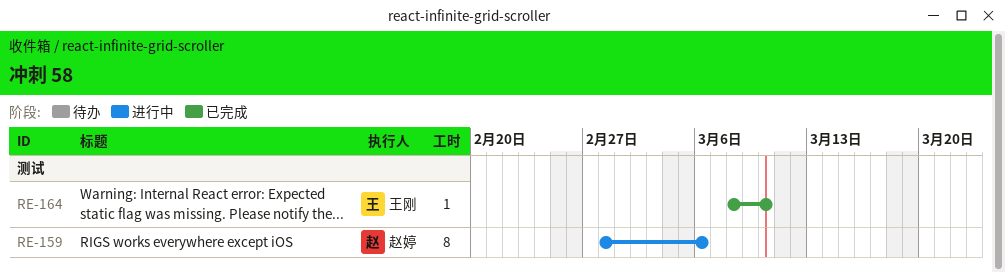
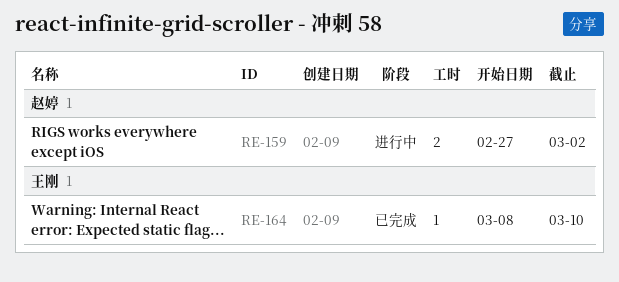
RE-159, estimate: 8 -> 2
RE-159, start: Feb 28 -> Feb 27
RE-159, due: Mar 6 -> Mar 2

